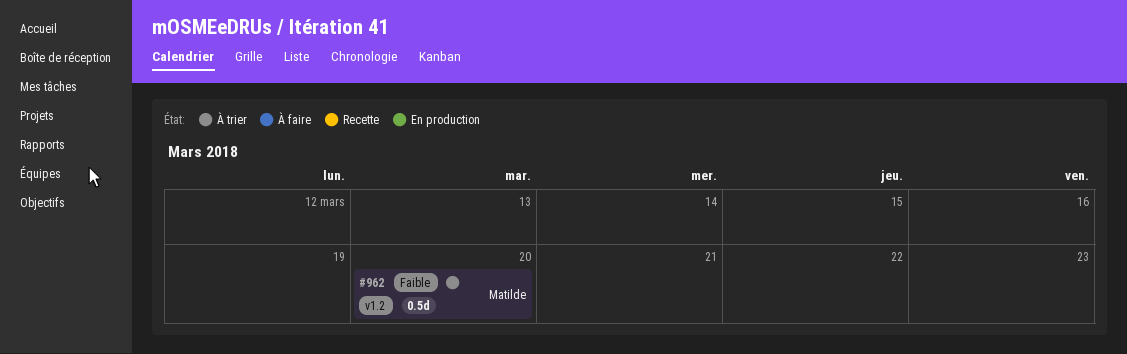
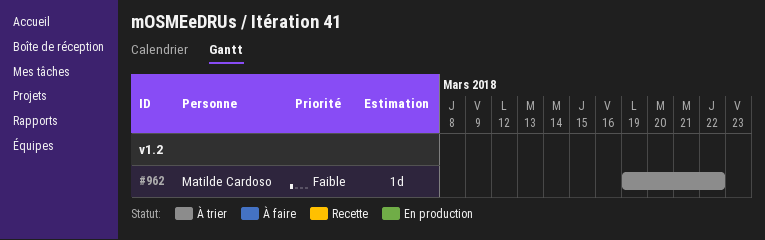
#962, estimate: 0.5d -> 1d
#962, due: Mar 20 -> Mar 22

